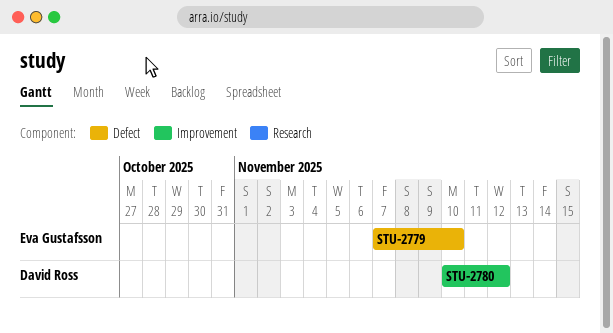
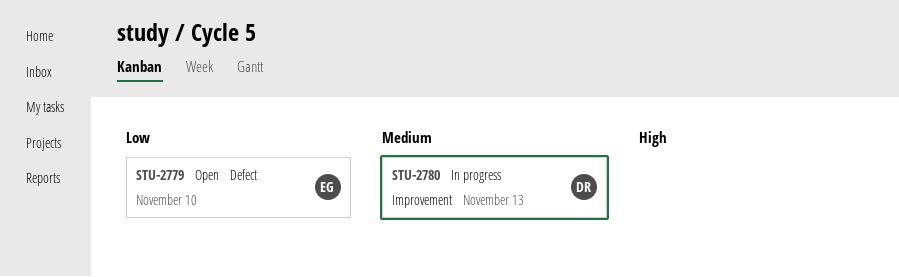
STU-2780, due: Nov 12 -> Nov 13

